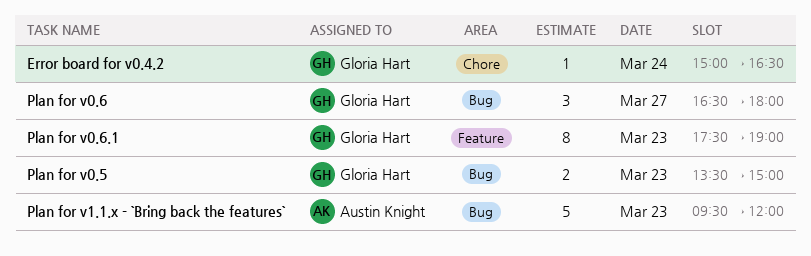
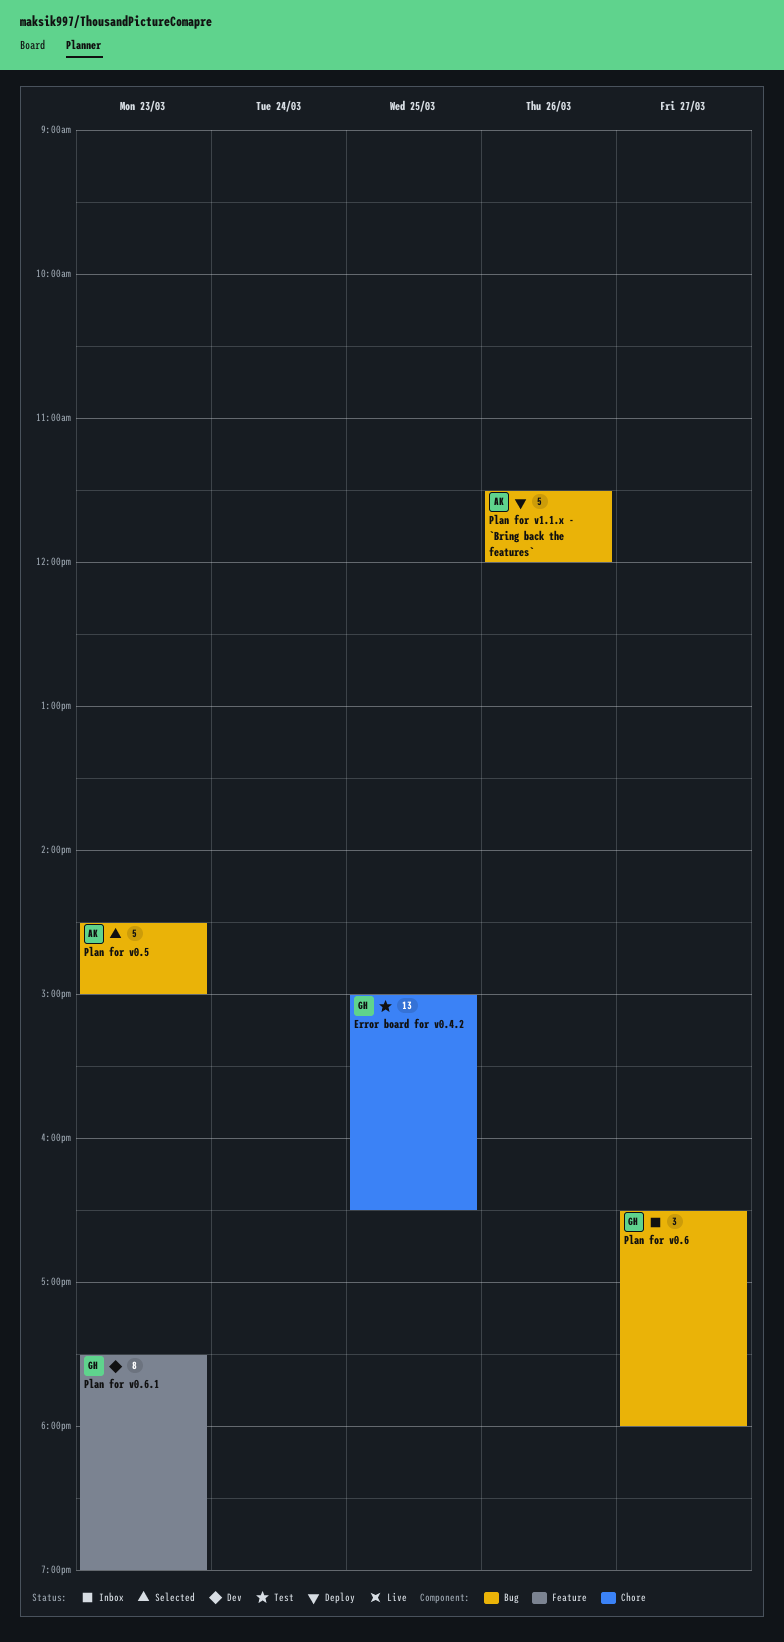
Error board for v0.4.2, estimate: 1 -> 13
Error board for v0.4.2, day: Mar 24 -> Mar 25
Plan for v0.5, owner: Gloria Hart -> Austin Knight
Plan for v0.5, estimate: 2 -> 5
Plan for v0.5, begins: 13:30 -> 14:30
Plan for v1.1.x - `Bring back the features`, day: Mar 23 -> Mar 26
Plan for v1.1.x - `Bring back the features`, begins: 09:30 -> 11:30

